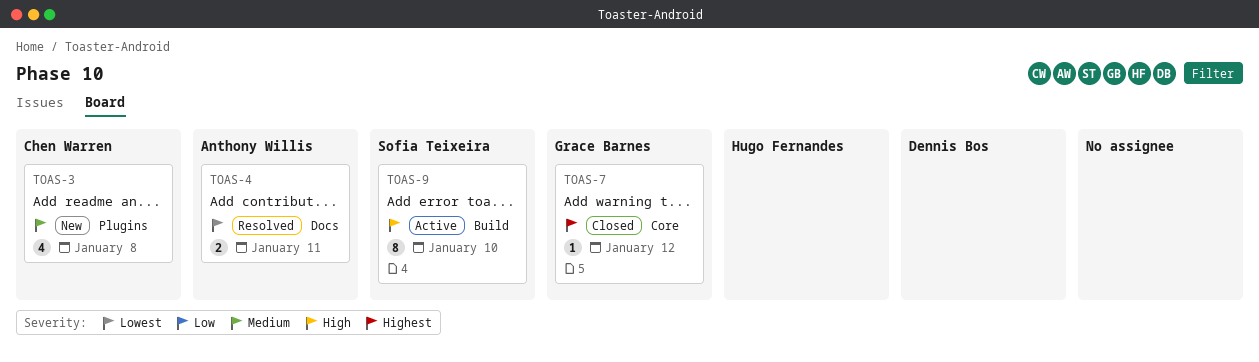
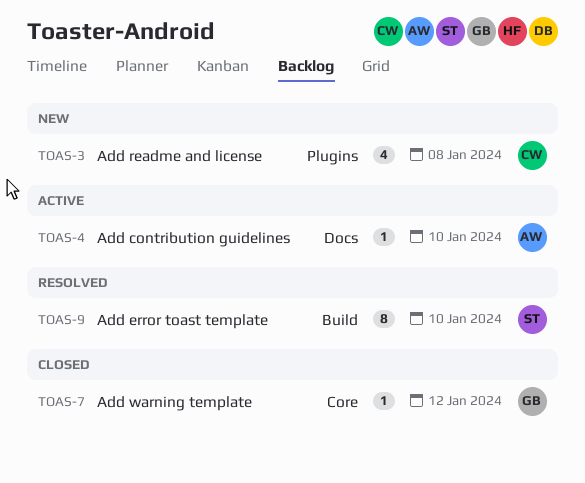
TOAS-4, status: Resolved -> Active
TOAS-4, estimate: 2 -> 1
TOAS-4, due: Jan 11 -> Jan 10
TOAS-9, status: Active -> Resolved

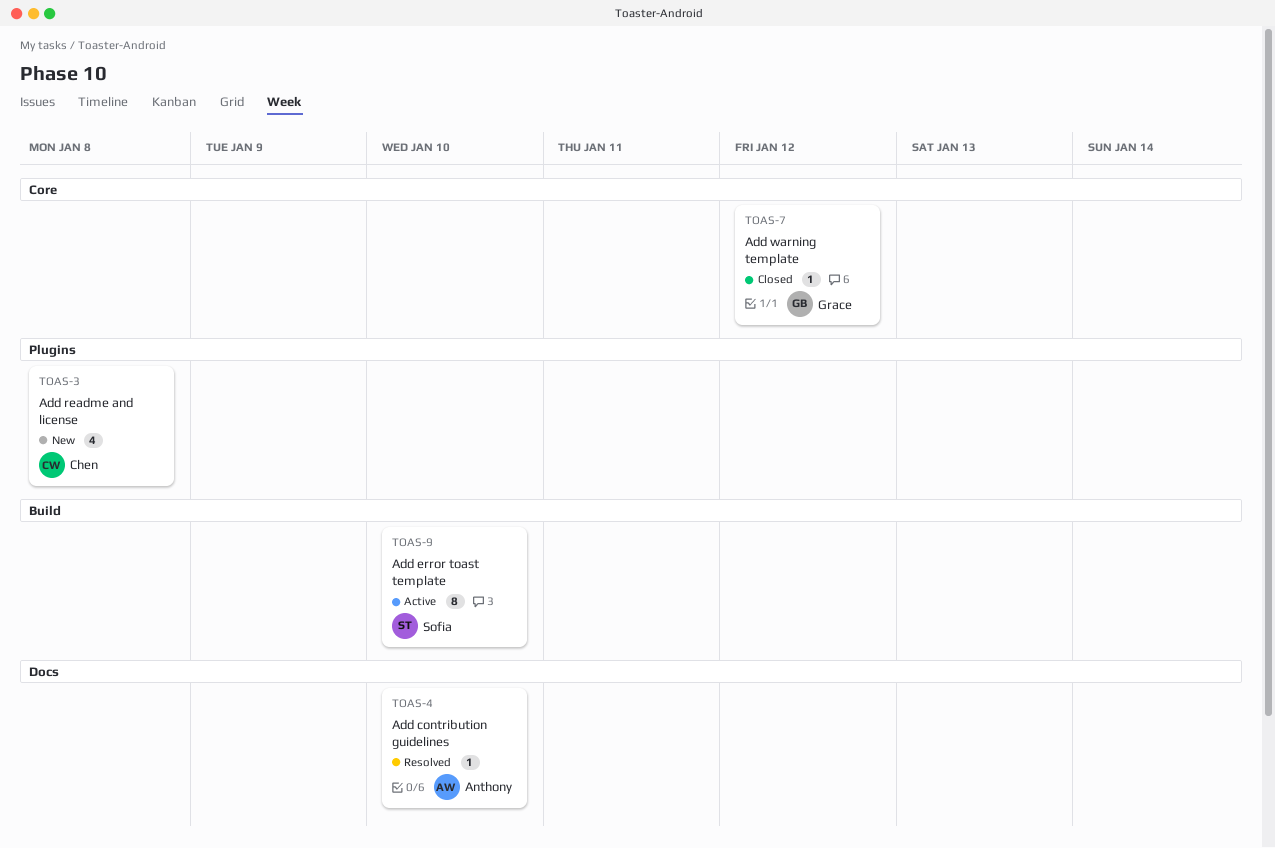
TOAS-4, status: Active -> Resolved
TOAS-9, status: Resolved -> Active

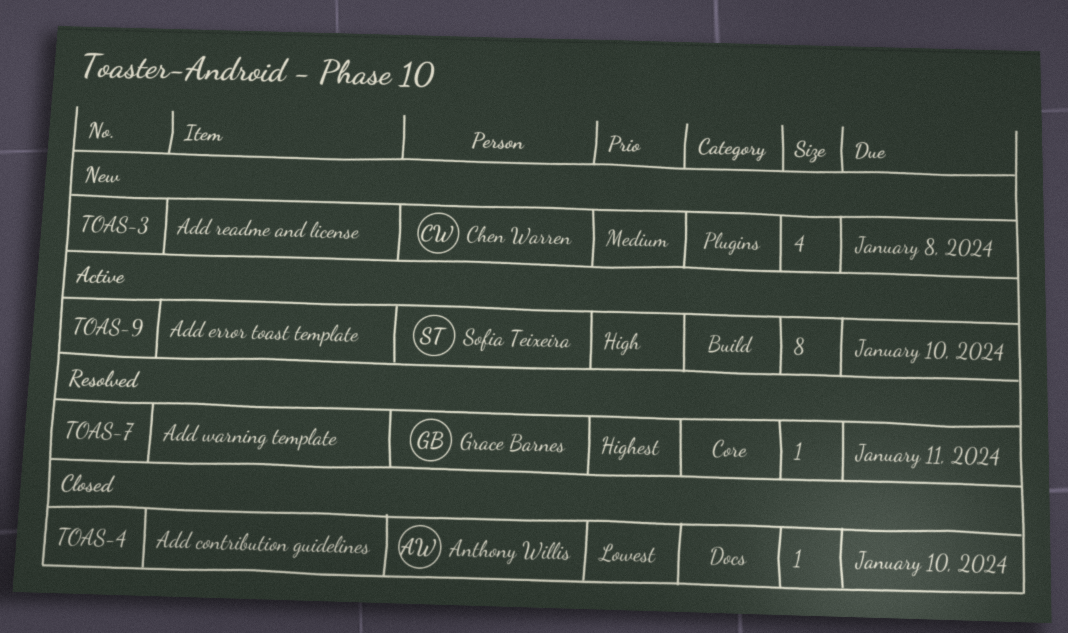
TOAS-4, status: Resolved -> Closed
TOAS-7, status: Closed -> Resolved
TOAS-7, due: Jan 12 -> Jan 11

